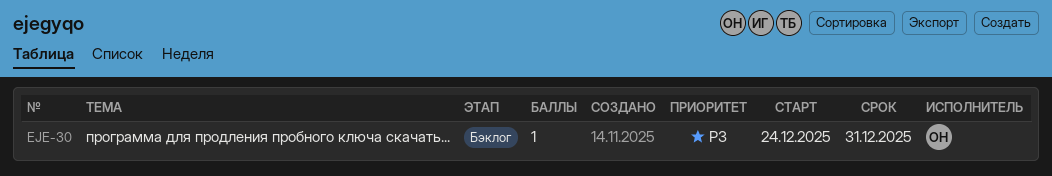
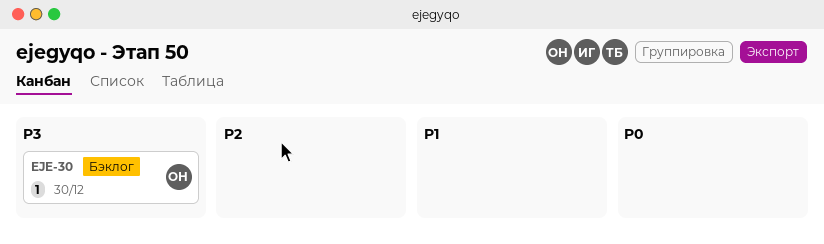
EJE-30, due: Dec 31 -> Dec 30

